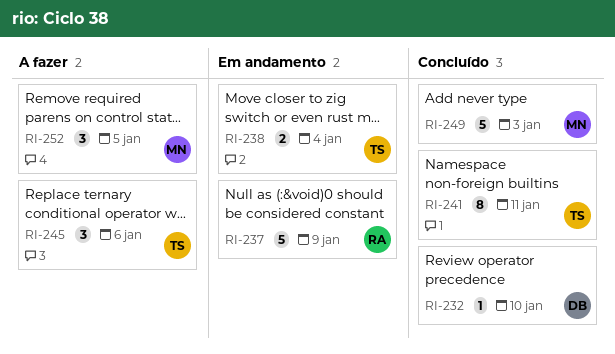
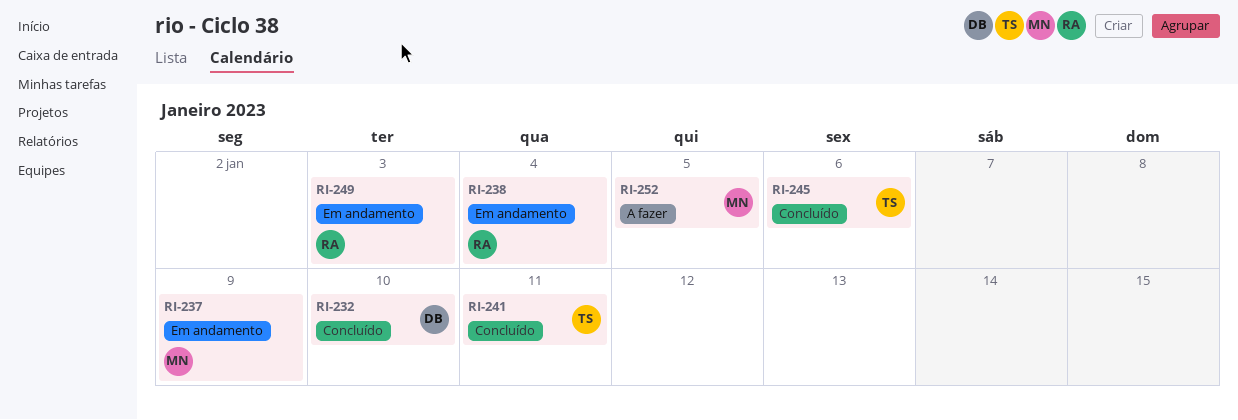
RI-237, owner: RA -> MN
RI-238, owner: TS -> RA
RI-245, status: A fazer -> Concluído
RI-249, status: Concluído -> Em andamento
RI-249, owner: MN -> RA

